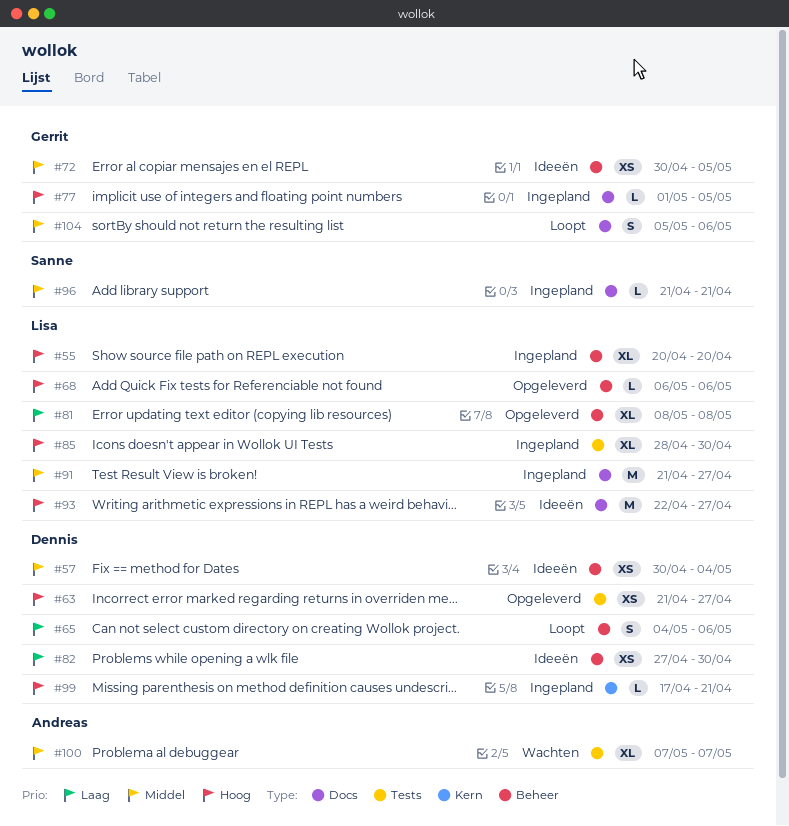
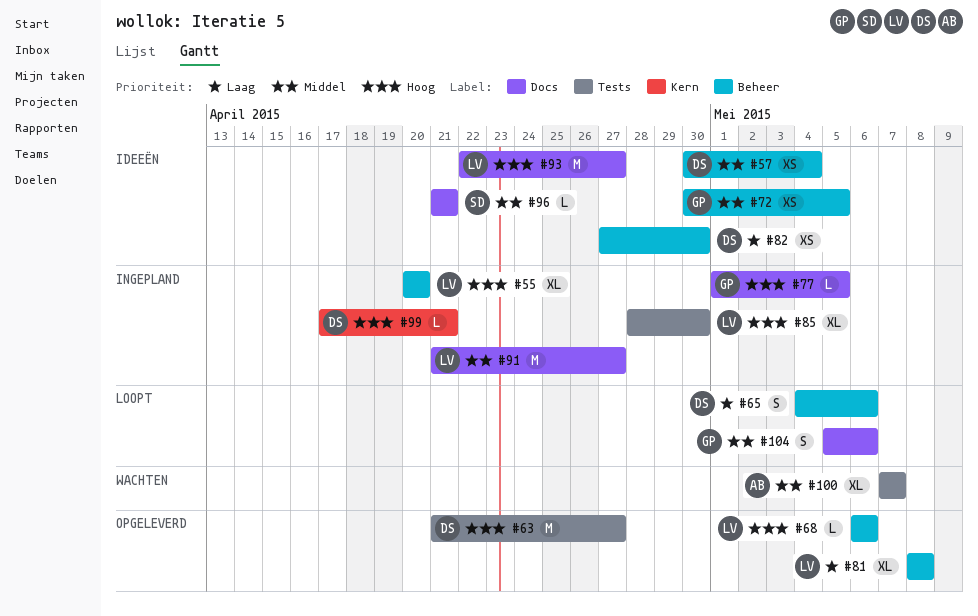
#63, estimate: XS -> M
#96, status: Ingepland -> Ideeën

